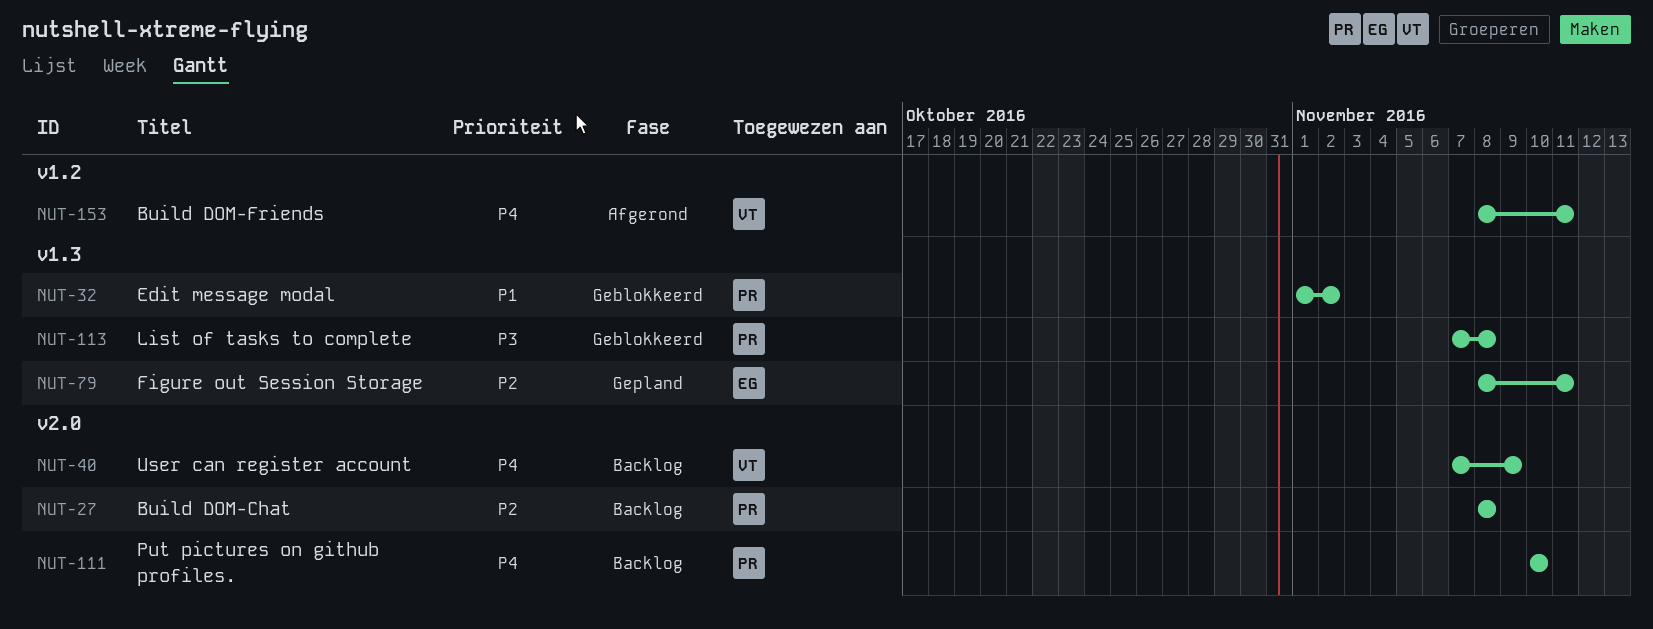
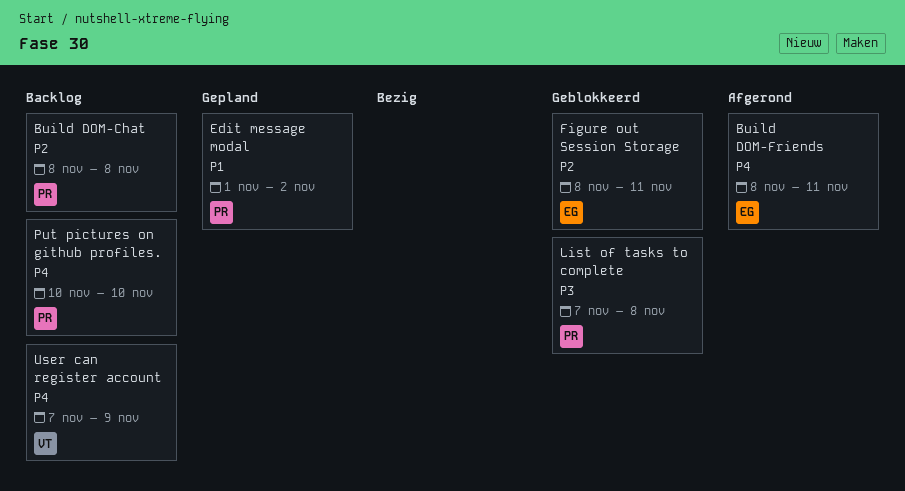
Build DOM-Friends, owner: VT -> EG
Edit message modal, status: Geblokkeerd -> Gepland
Figure out Session Storage, status: Gepland -> Geblokkeerd

